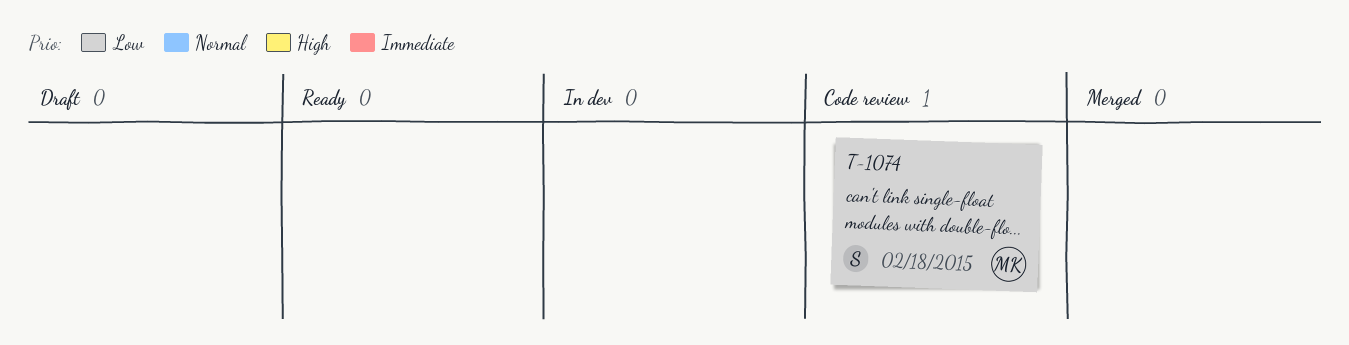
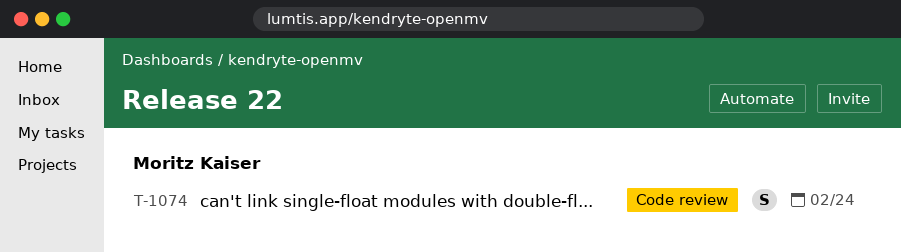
T-1074, due: Feb 18 -> Feb 24

